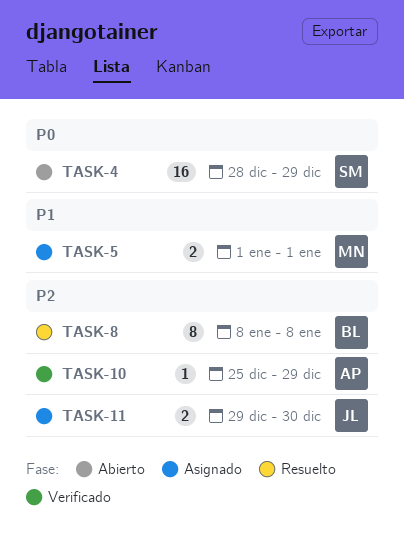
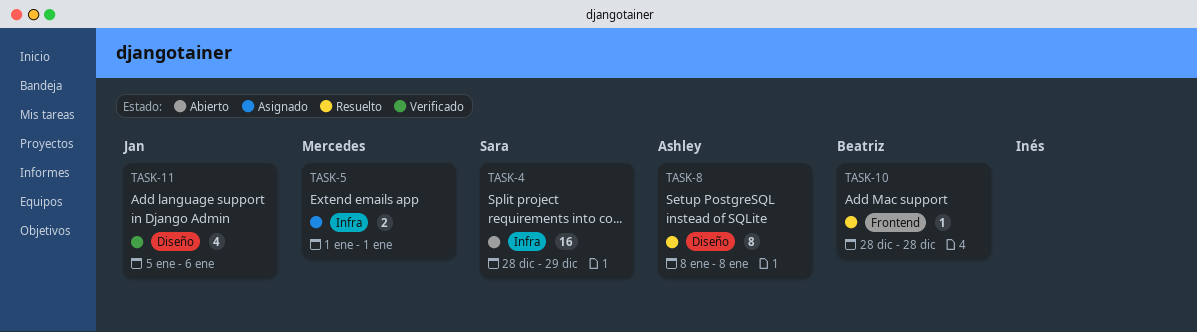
TASK-8, owner: Beatriz -> Ashley
TASK-10, status: Verificado -> Resuelto
TASK-10, owner: Ashley -> Beatriz
TASK-10, start: Dec 25 -> Dec 28
TASK-10, due: Dec 29 -> Dec 28
TASK-11, status: Asignado -> Verificado
TASK-11, estimate: 2 -> 4
TASK-11, start: Dec 29 -> Jan 5
TASK-11, due: Dec 30 -> Jan 6

